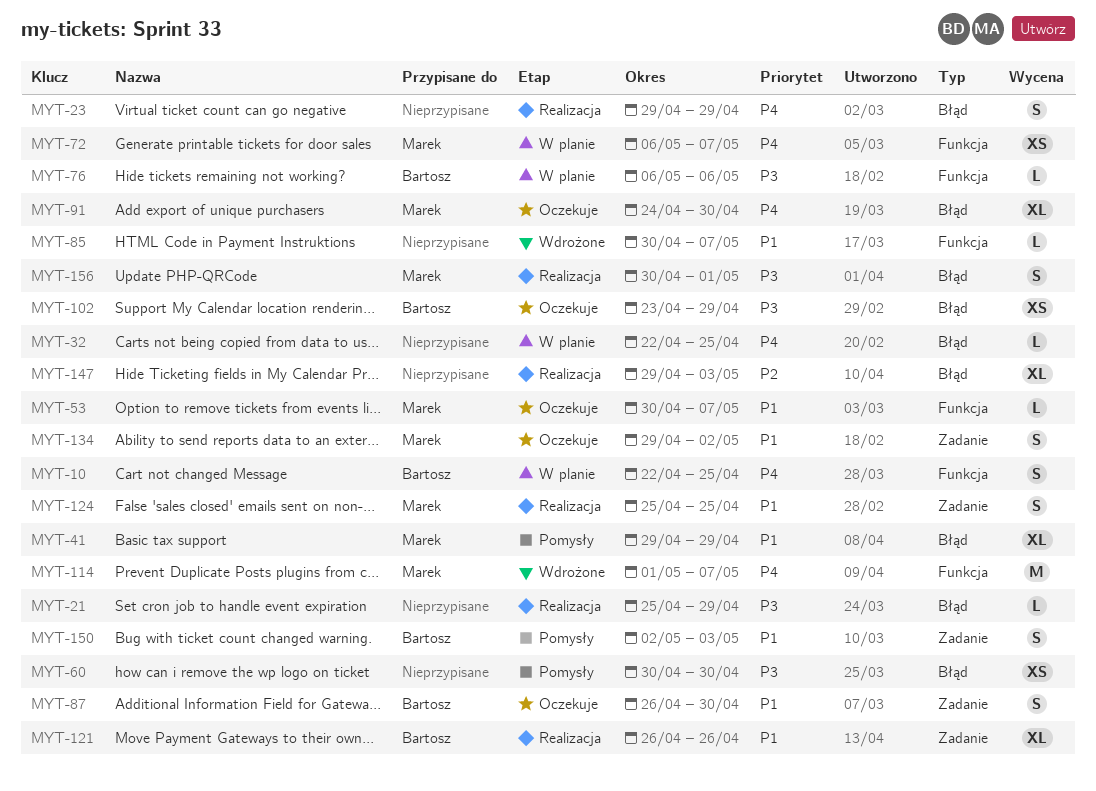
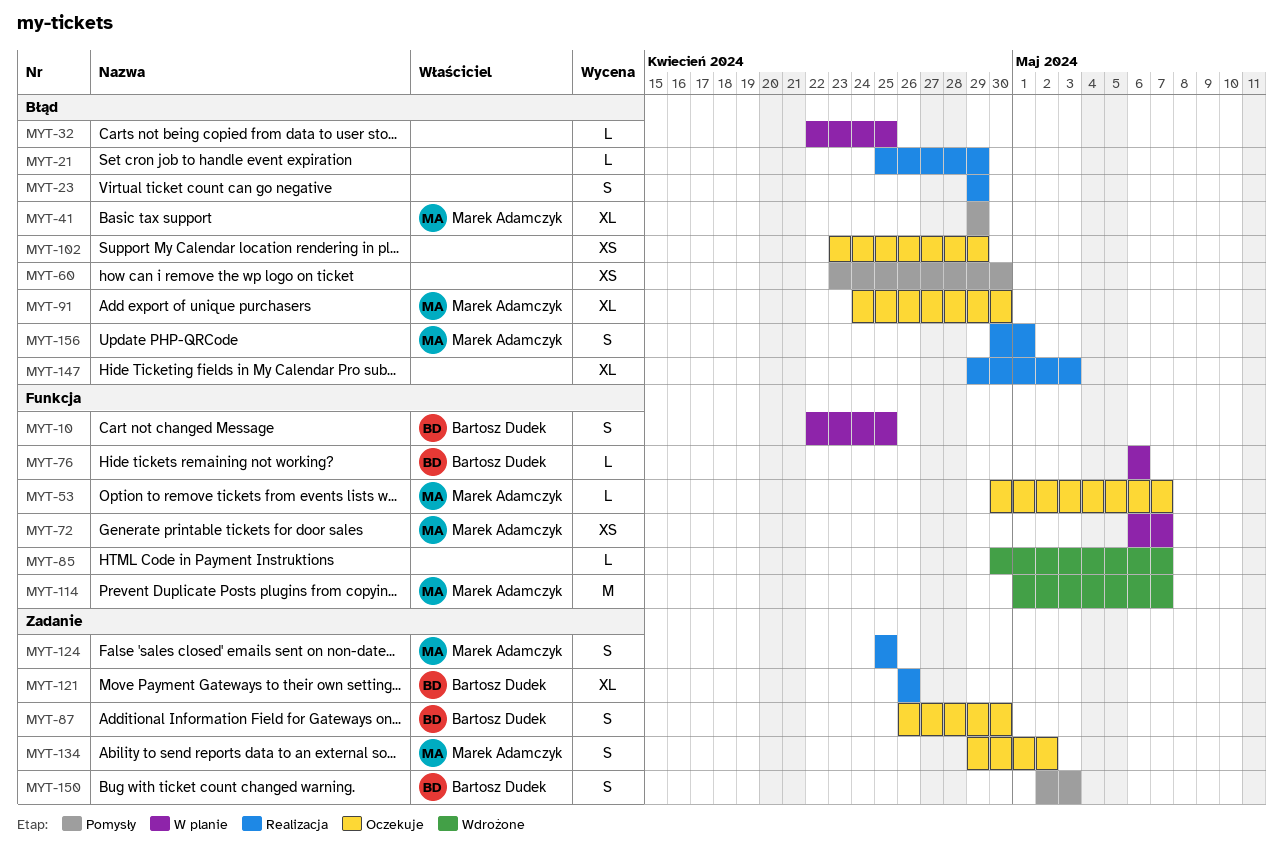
MYT-60, start: Apr 30 -> Apr 23
MYT-102, owner: Bartosz Dudek -> none

